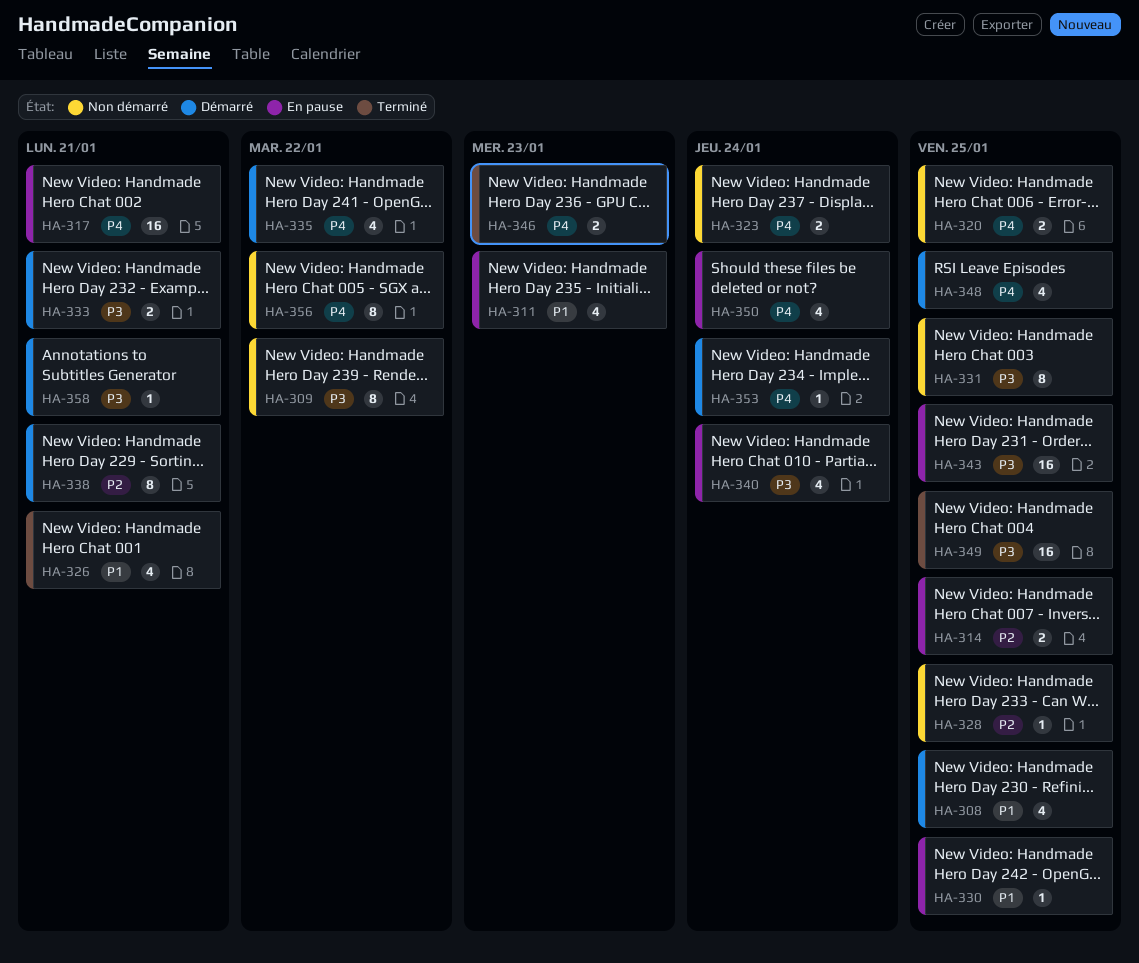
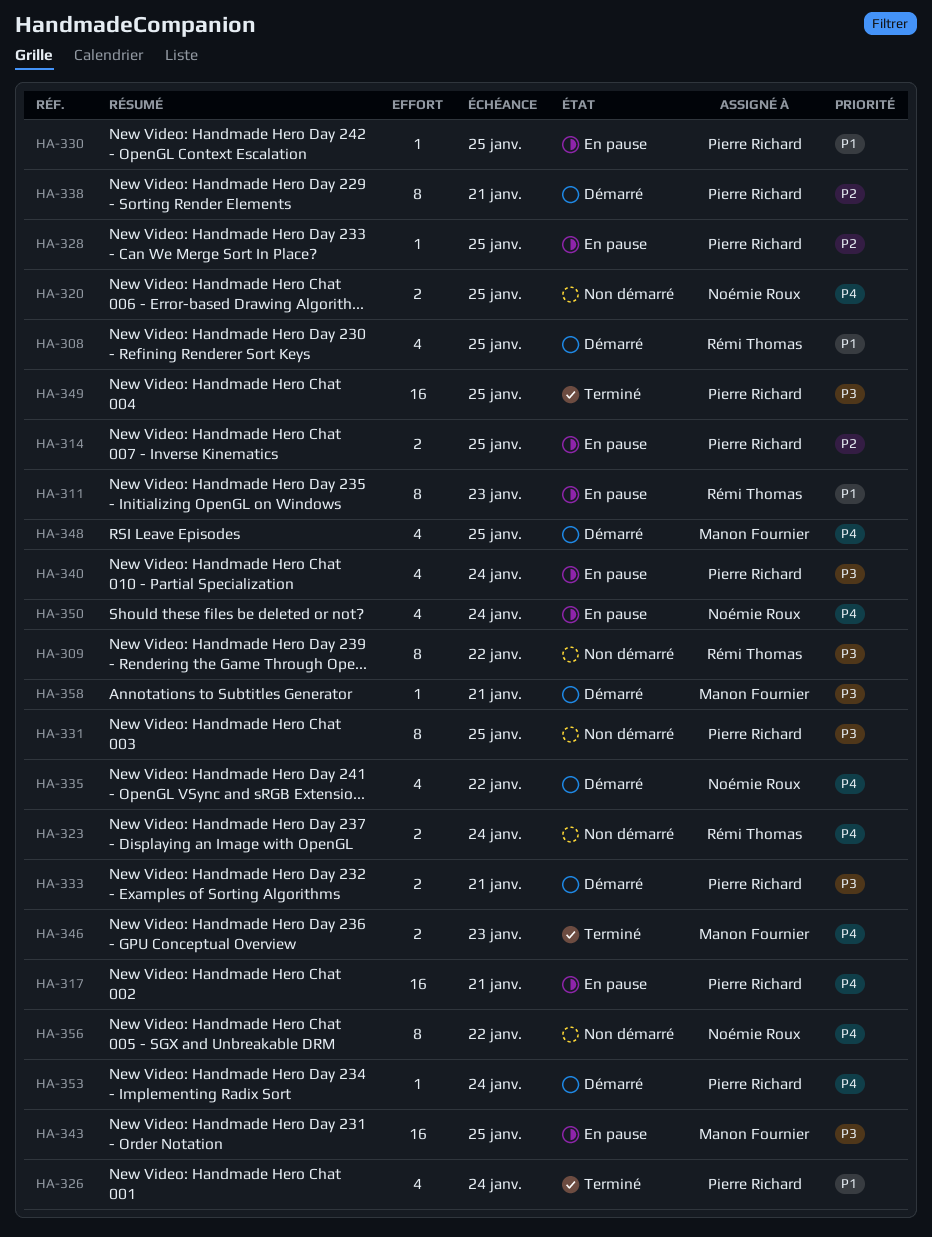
HA-311, estimate: 4 -> 8
HA-326, due: Jan 21 -> Jan 24
HA-328, status: Non démarré -> En pause

